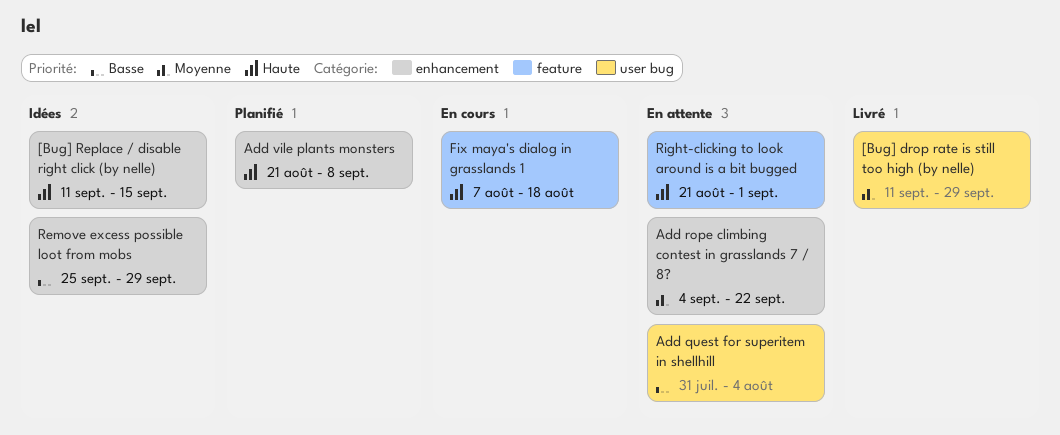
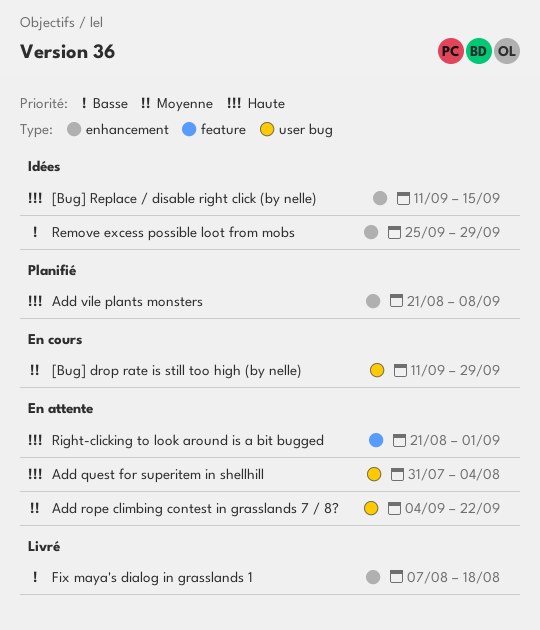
[Bug] drop rate is still too high (by nelle), status: Livré -> En cours
Add quest for superitem in shellhill, priority: Basse -> Haute
Add rope climbing contest in grasslands 7 / 8?, label: enhancement -> user bug
Fix maya's dialog in grasslands 1, status: En cours -> Livré
Fix maya's dialog in grasslands 1, priority: Haute -> Basse
Fix maya's dialog in grasslands 1, label: feature -> enhancement

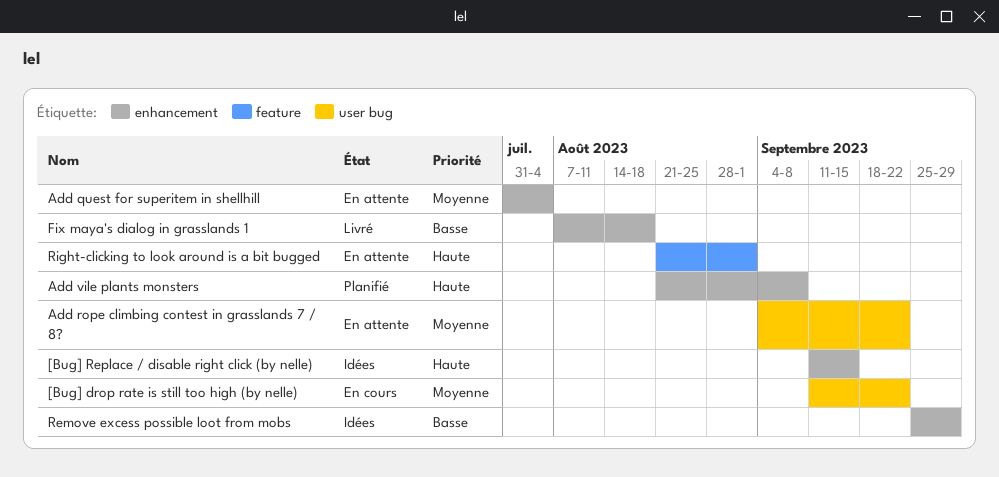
[Bug] drop rate is still too high (by nelle), due: Sep 29 -> Sep 22
Add quest for superitem in shellhill, priority: Haute -> Moyenne
Add quest for superitem in shellhill, label: user bug -> enhancement

